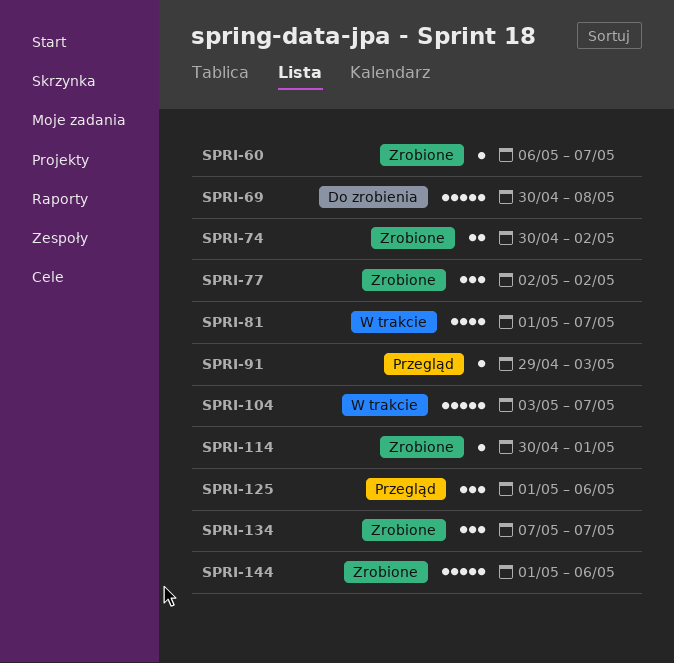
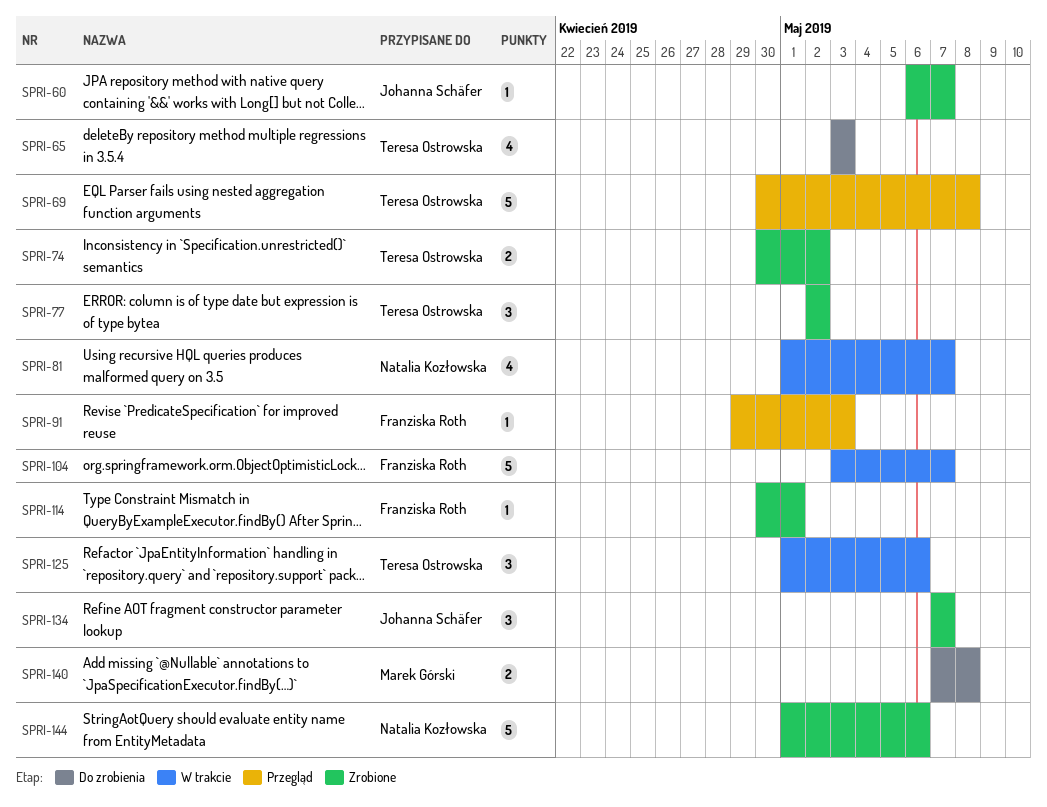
SPRI-65: none -> present
SPRI-69, status: Do zrobienia -> Przegląd
SPRI-125, status: Przegląd -> W trakcie
SPRI-140: none -> present

